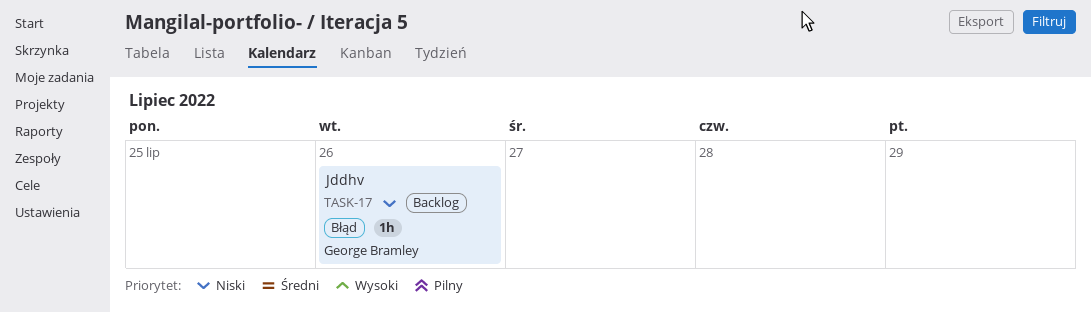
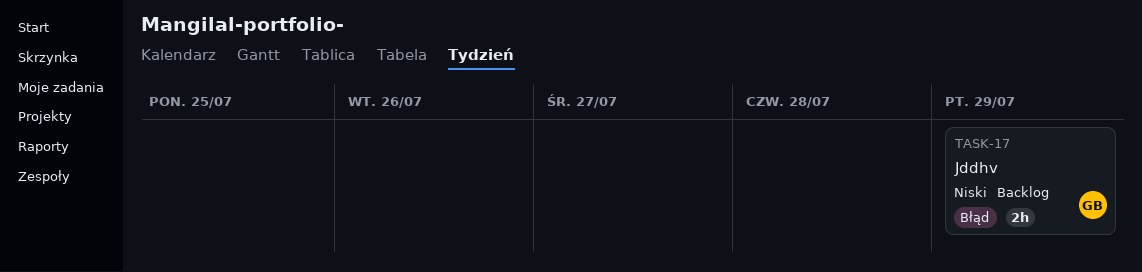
TASK-17, estimate: 1h -> 2h
TASK-17, due: Jul 26 -> Jul 29

